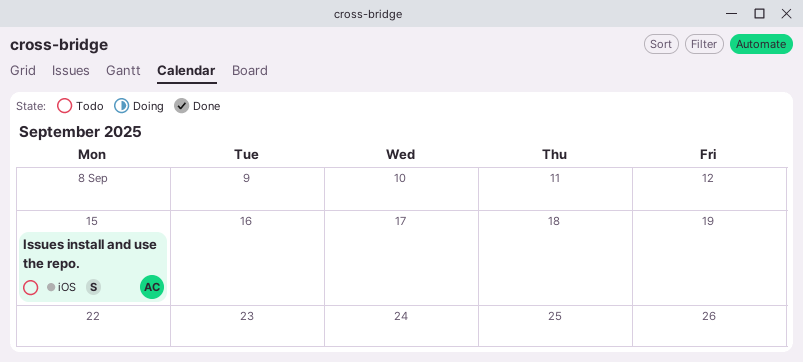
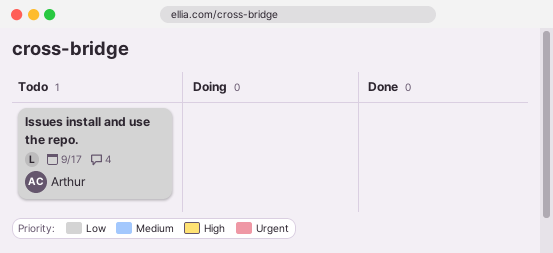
Issues install and use the repo., estimate: S -> L
Issues install and use the repo., due: Sep 15 -> Sep 17

